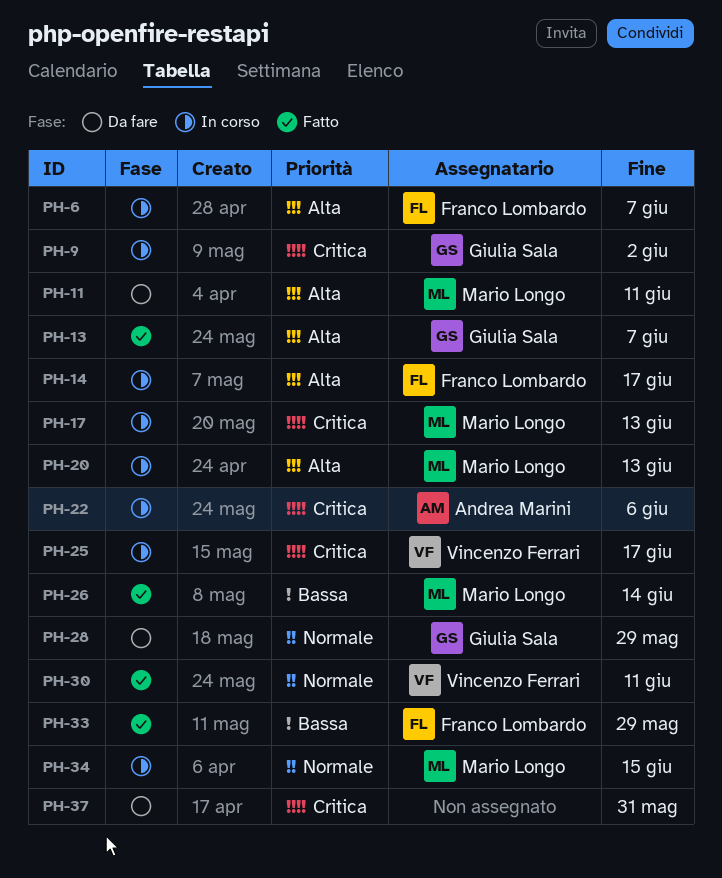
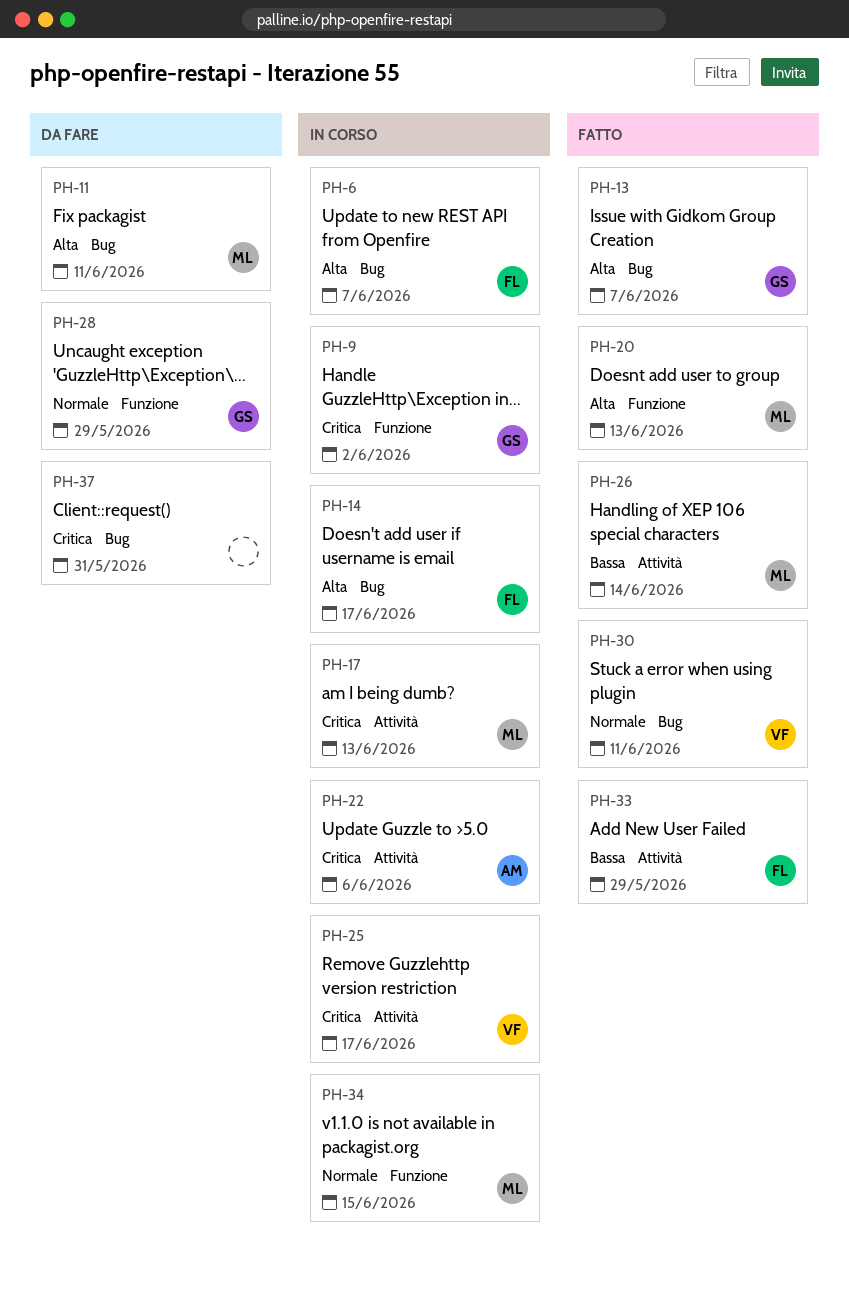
PH-20, status: In corso -> Fatto

